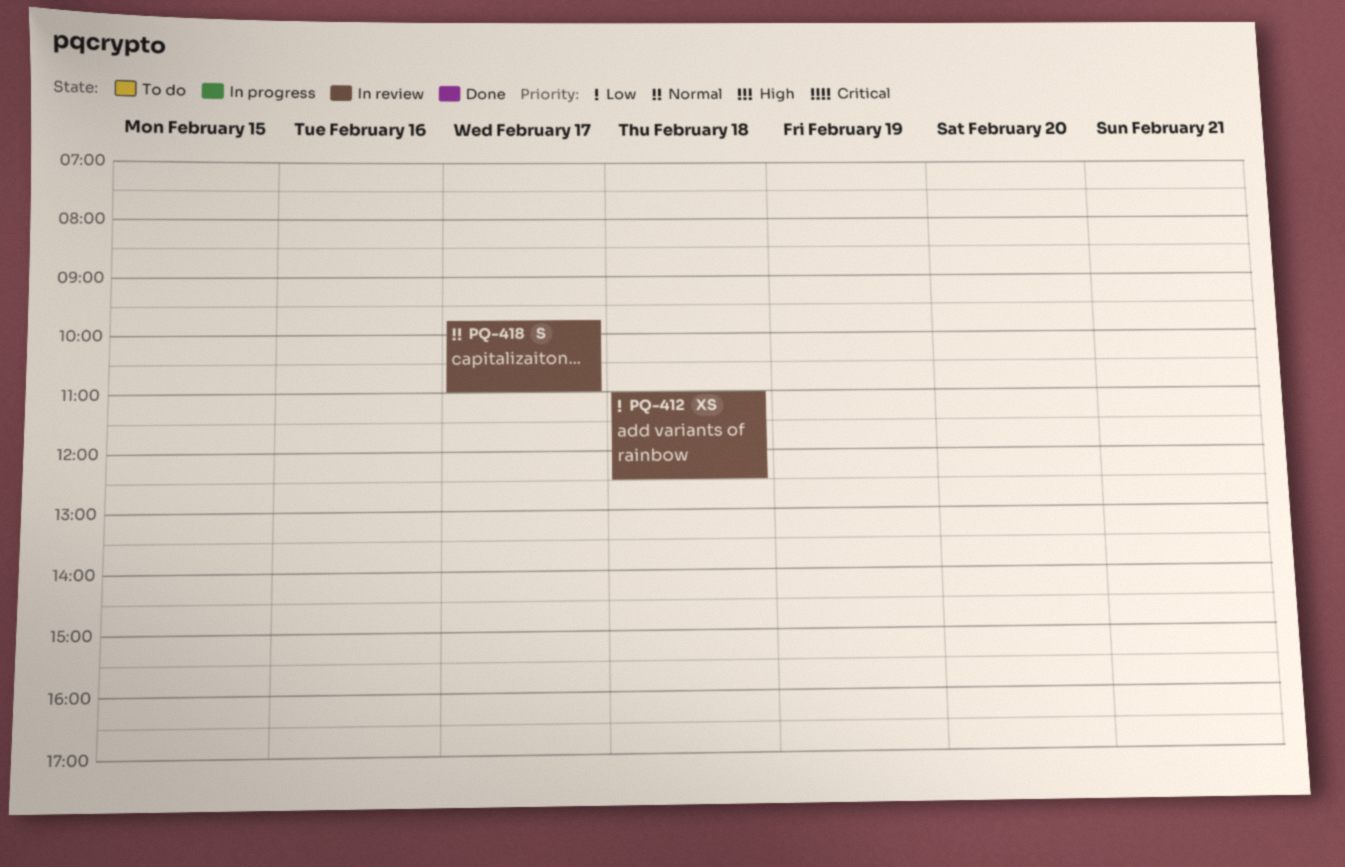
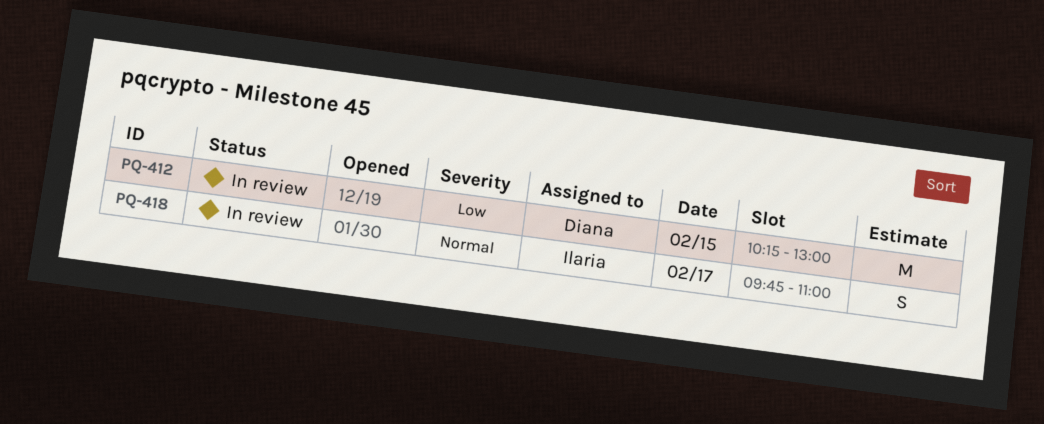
PQ-412, estimate: XS -> M
PQ-412, day: Feb 18 -> Feb 15
PQ-412, begins: 11:00 -> 10:15
PQ-412, ends: 12:30 -> 13:00

